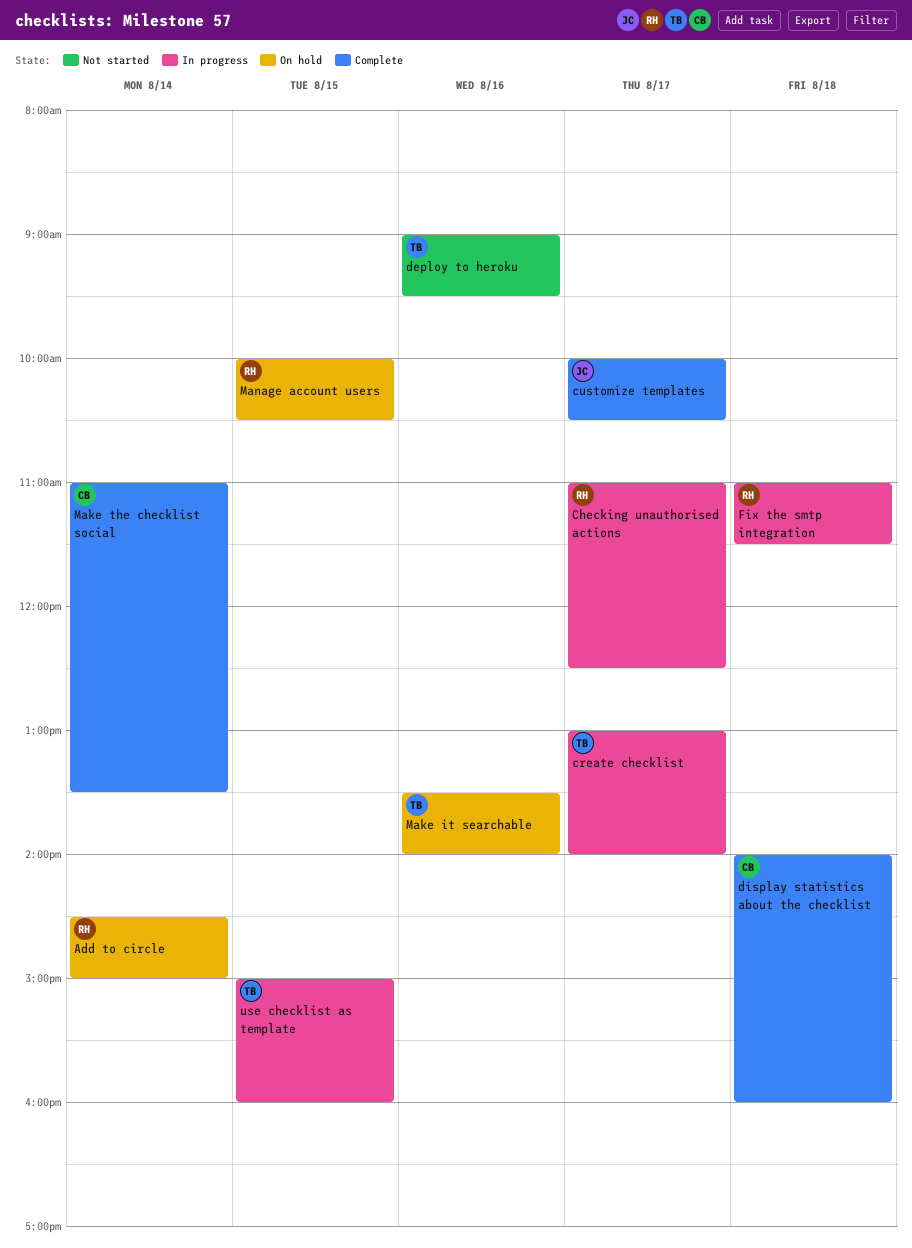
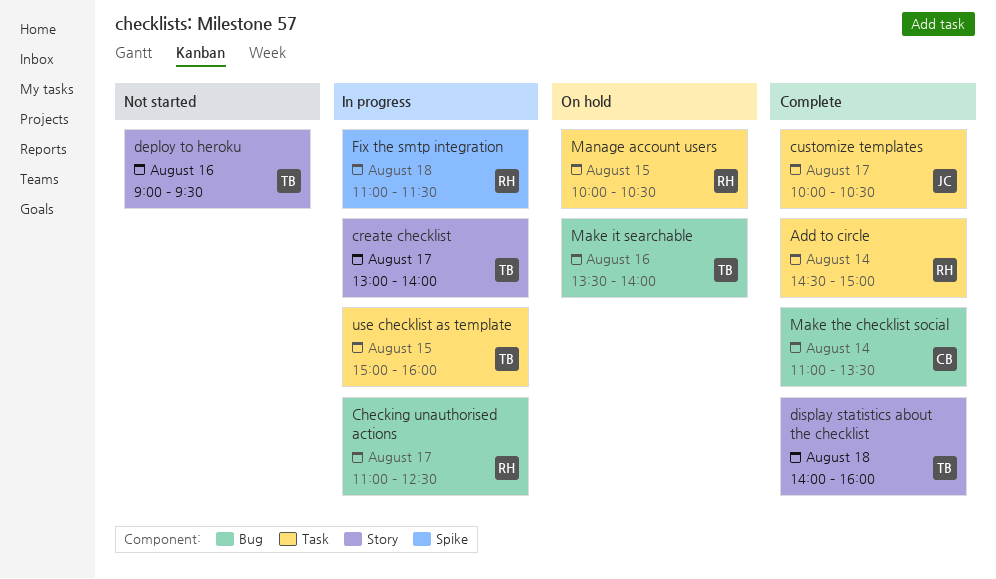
Add to circle, status: On hold -> Complete
display statistics about the checklist, owner: CB -> TB

